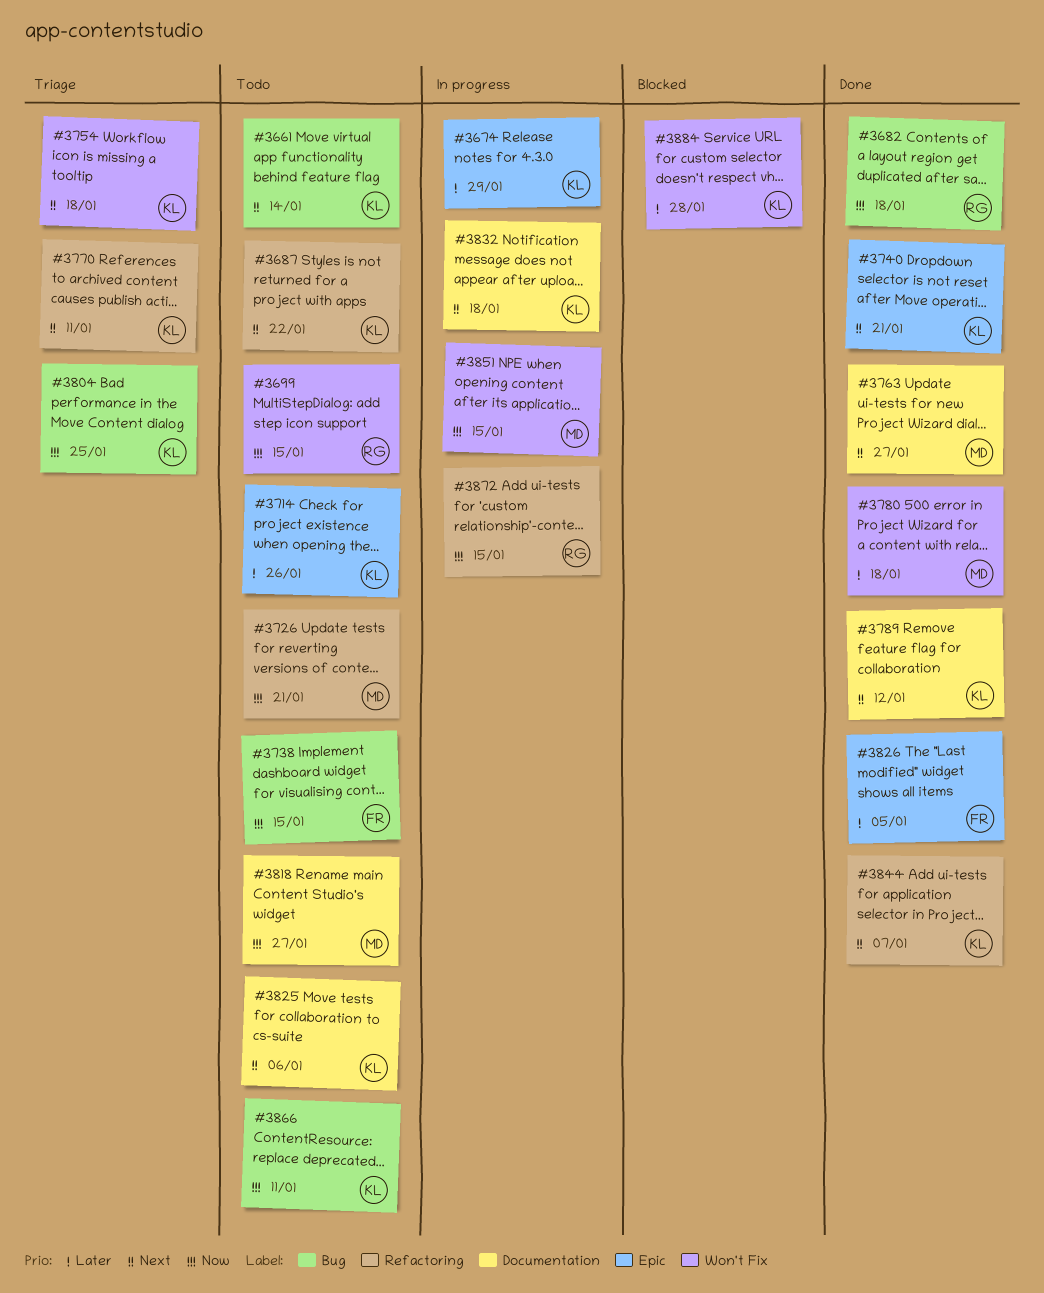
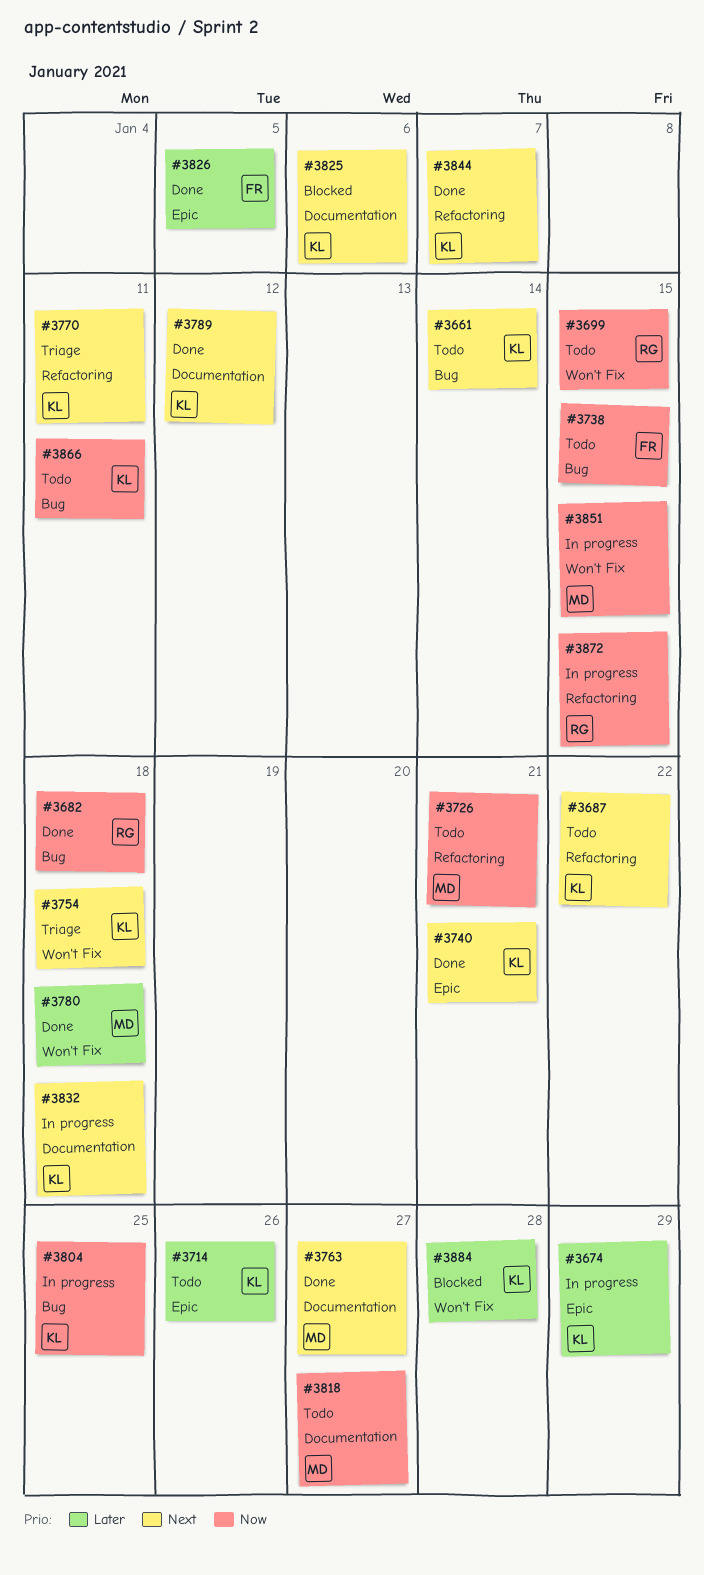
#3804, status: Triage -> In progress
#3825, status: Todo -> Blocked

